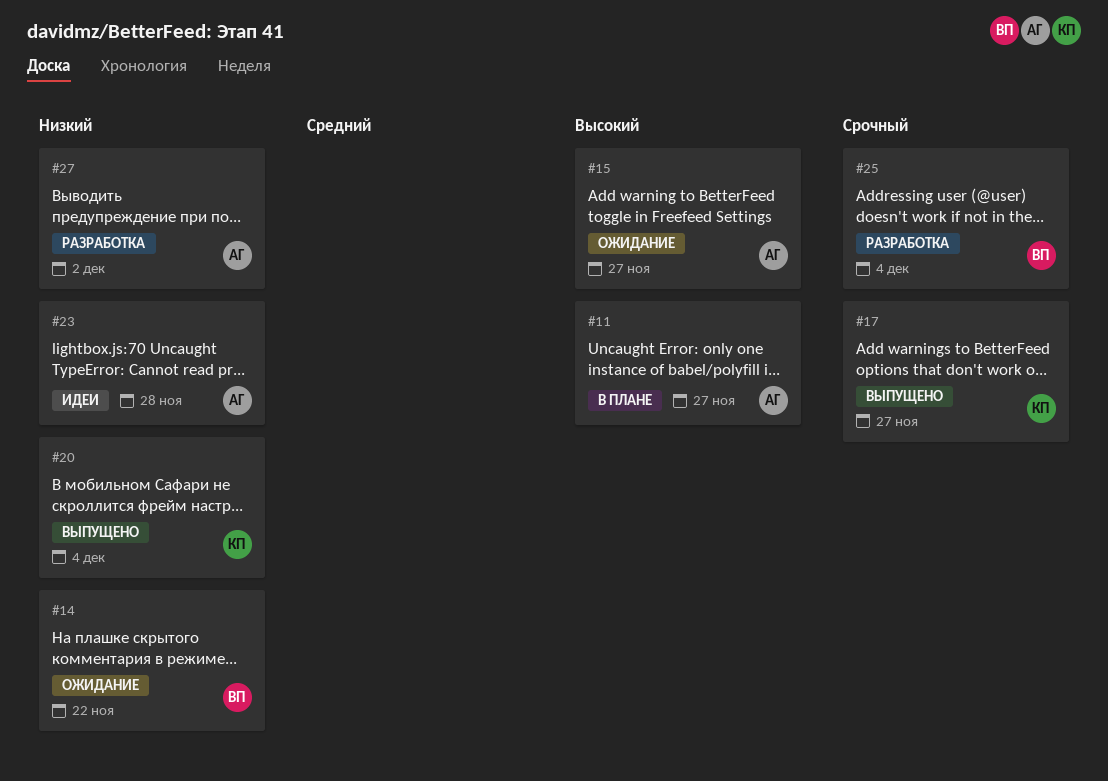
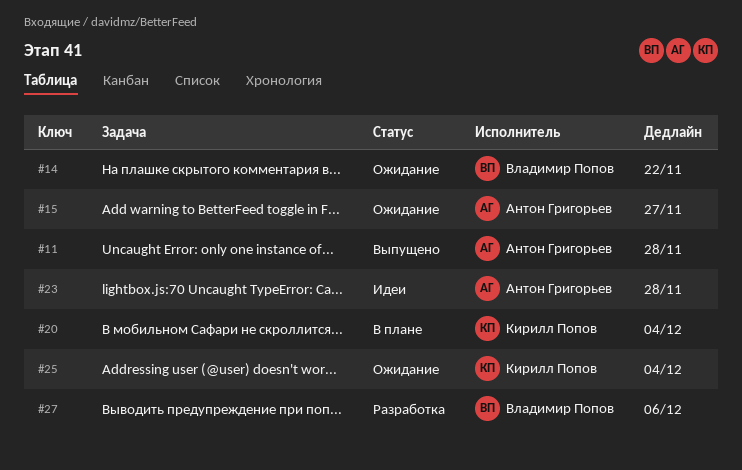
#11, status: В плане -> Выпущено
#11, due: Nov 27 -> Nov 28
#17: present -> none
#20, status: Выпущено -> В плане
#25, status: Разработка -> Ожидание
#25, owner: Владимир Попов -> Кирилл Попов
#27, owner: Антон Григорьев -> Владимир Попов
#27, due: Dec 2 -> Dec 6

